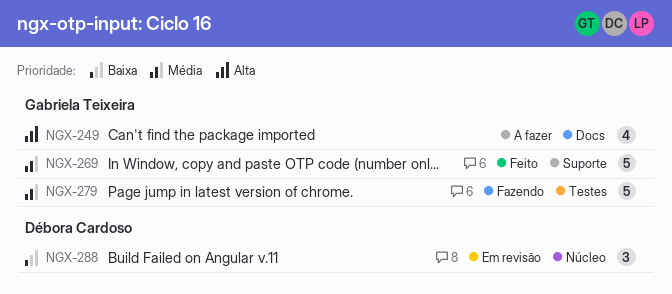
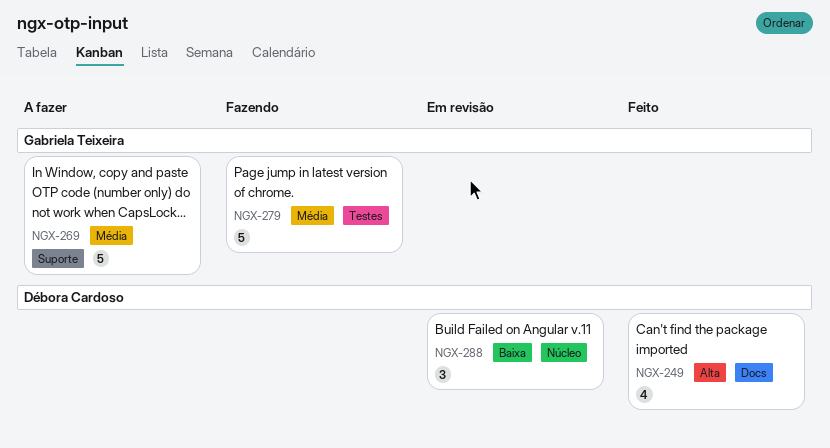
NGX-249, status: A fazer -> Feito
NGX-249, owner: Gabriela Teixeira -> Débora Cardoso
NGX-269, status: Feito -> A fazer

